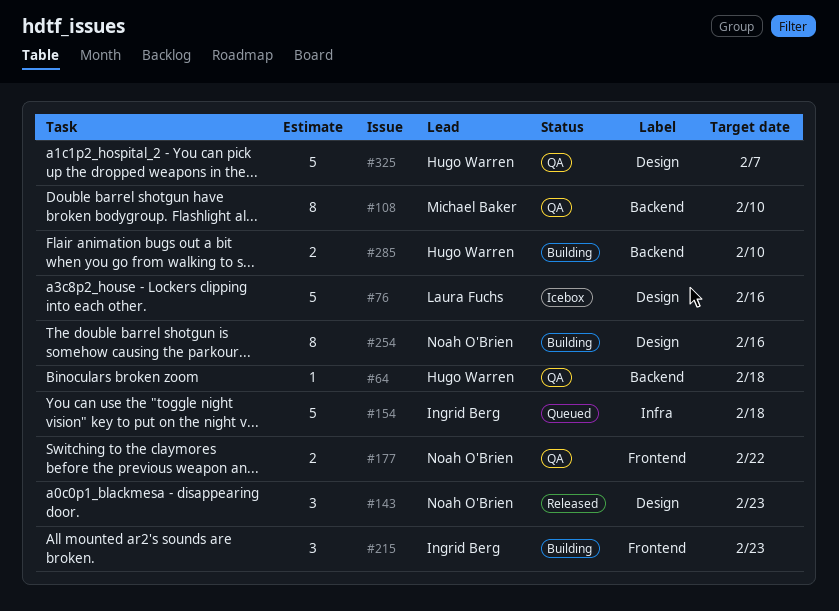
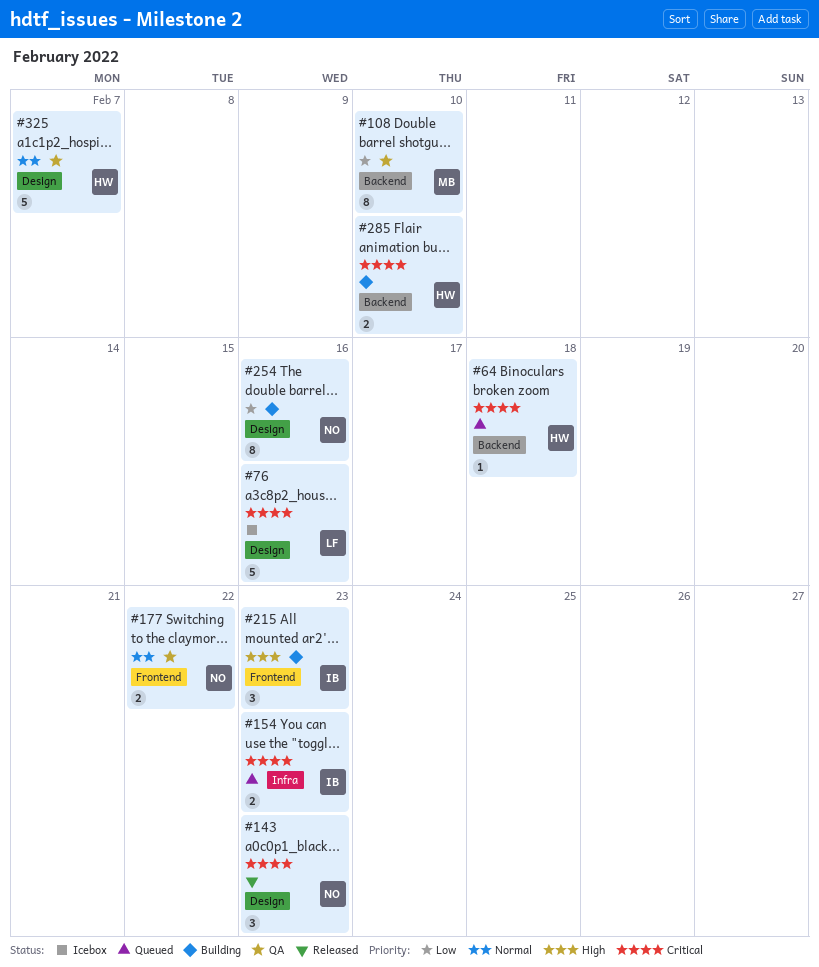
#64, status: QA -> Queued
#154, estimate: 5 -> 2
#154, due: Feb 18 -> Feb 23

